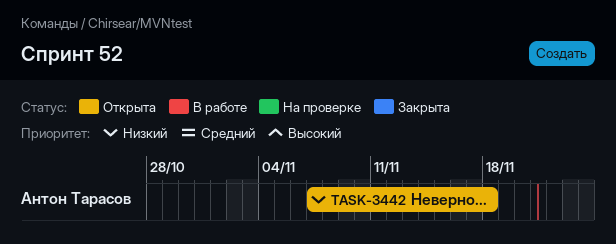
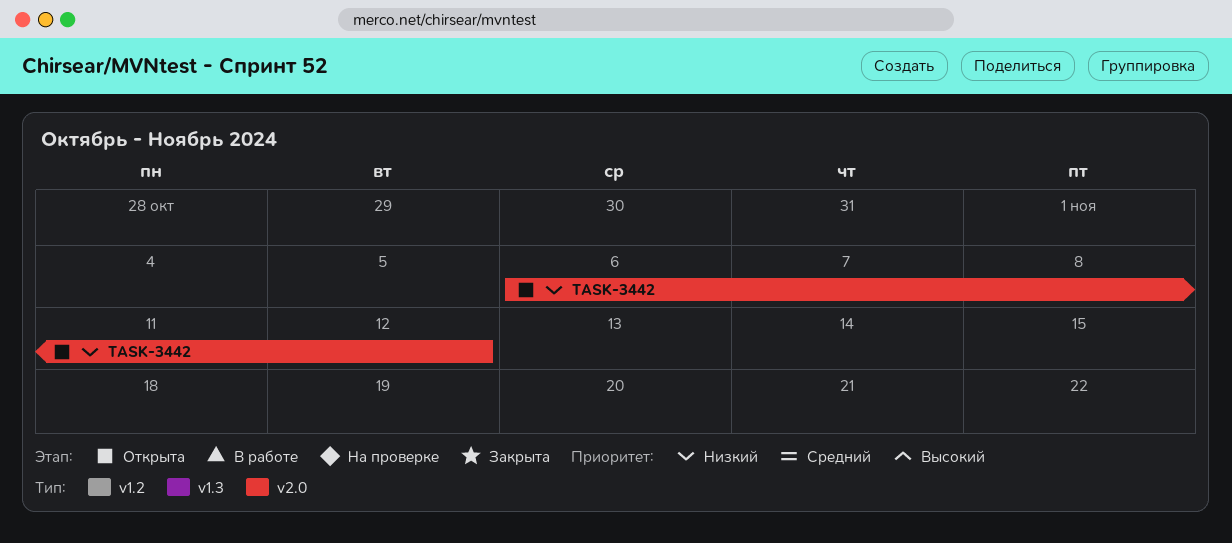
TASK-3442, start: Nov 7 -> Nov 6
TASK-3442, due: Nov 18 -> Nov 12

